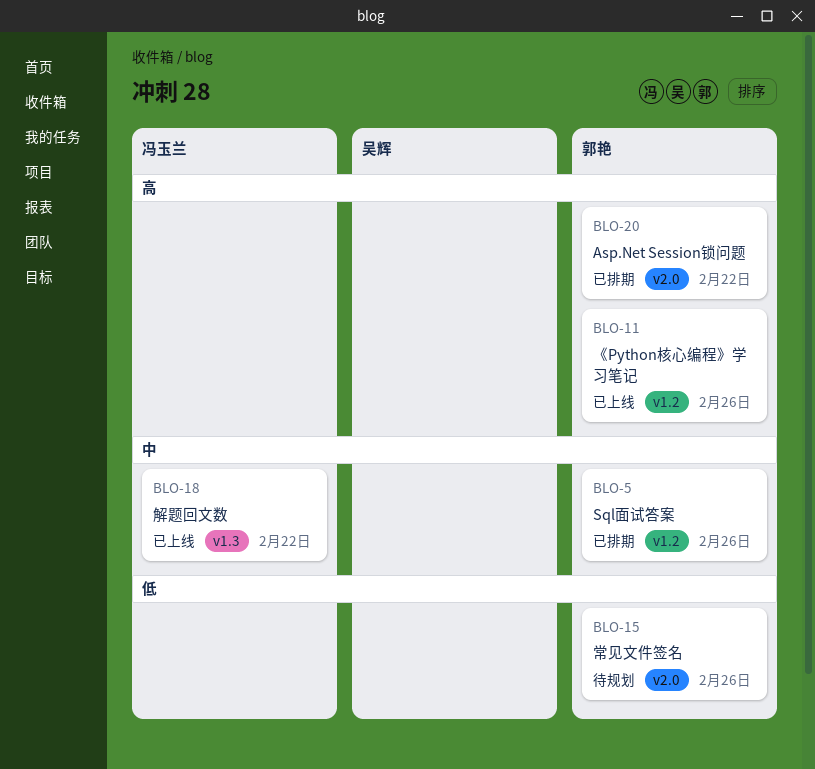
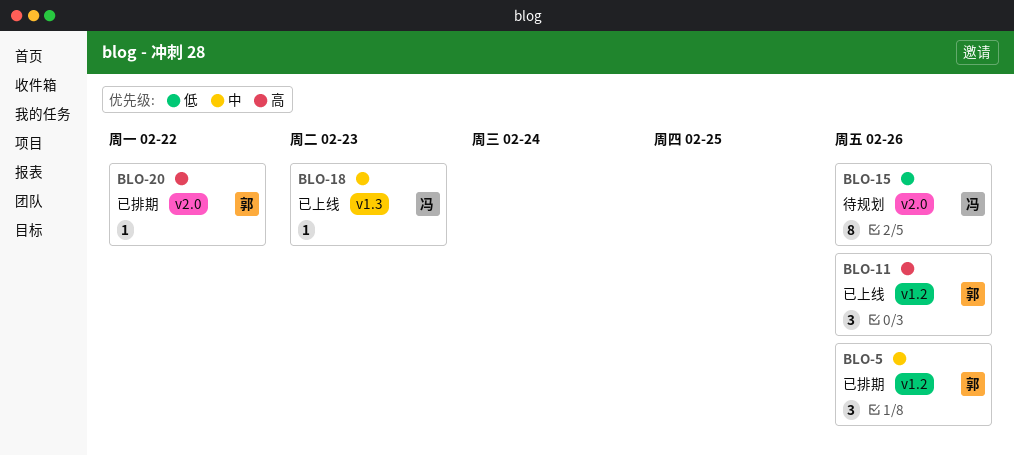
BLO-15, owner: 郭艳 -> 冯玉兰
BLO-18, due: Feb 22 -> Feb 23

